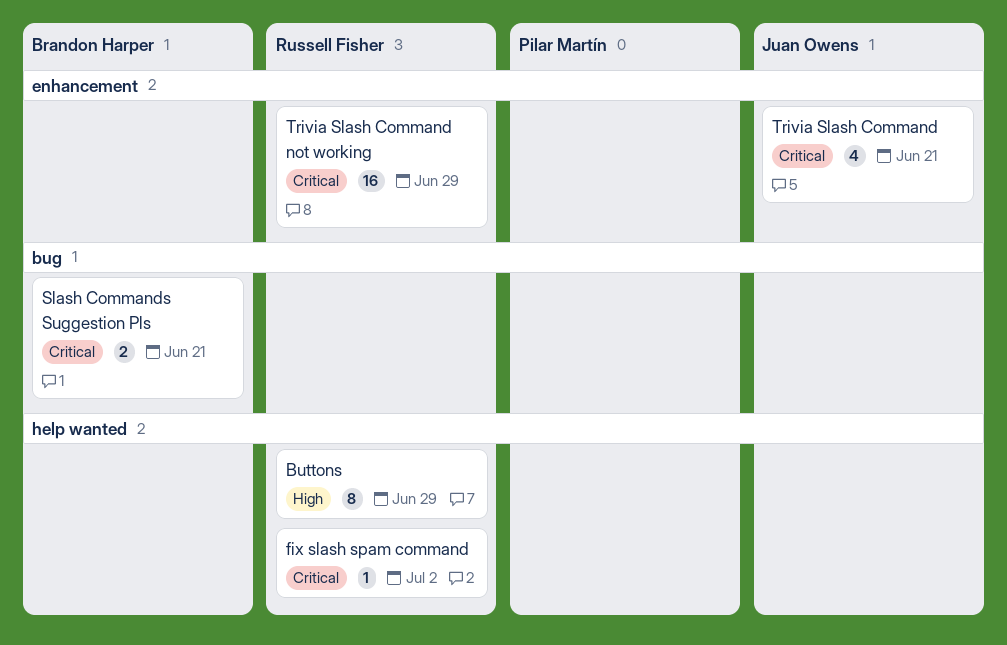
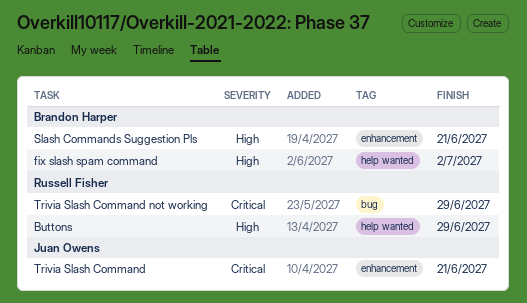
fix slash spam command, owner: Russell Fisher -> Brandon Harper
fix slash spam command, priority: Critical -> High
Slash Commands Suggestion Pls, priority: Critical -> High
Slash Commands Suggestion Pls, label: bug -> enhancement
Trivia Slash Command not working, label: enhancement -> bug

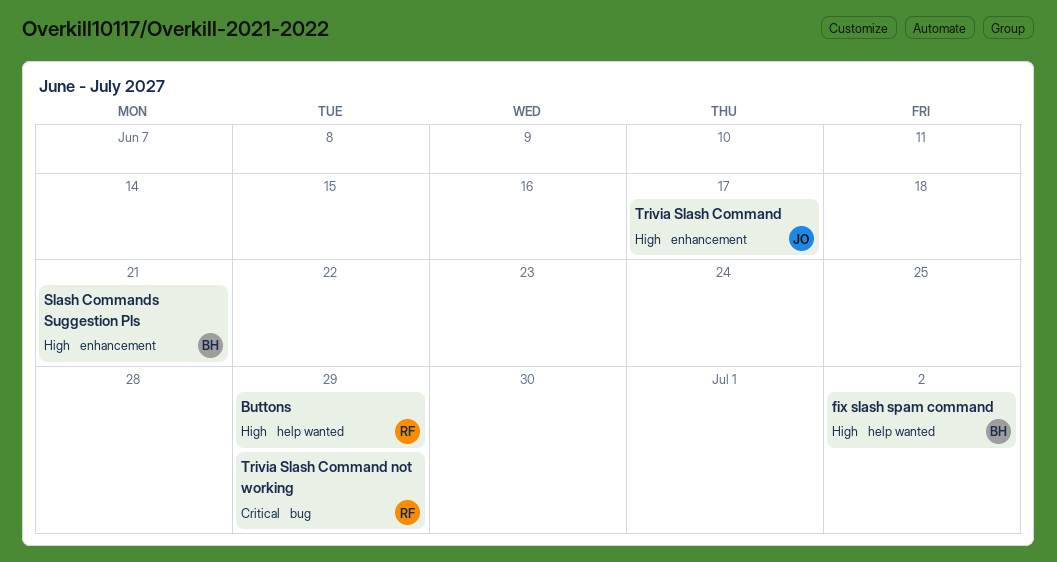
Trivia Slash Command, priority: Critical -> High
Trivia Slash Command, due: Jun 21 -> Jun 17

